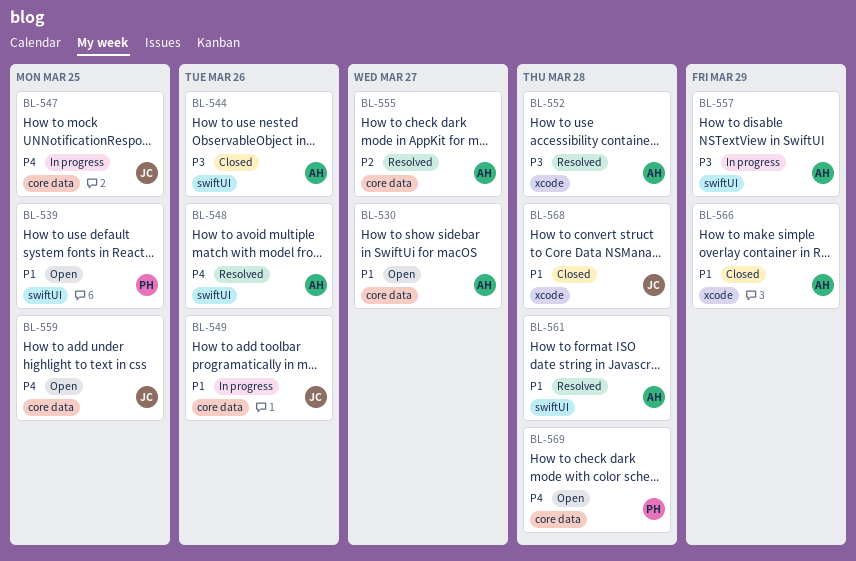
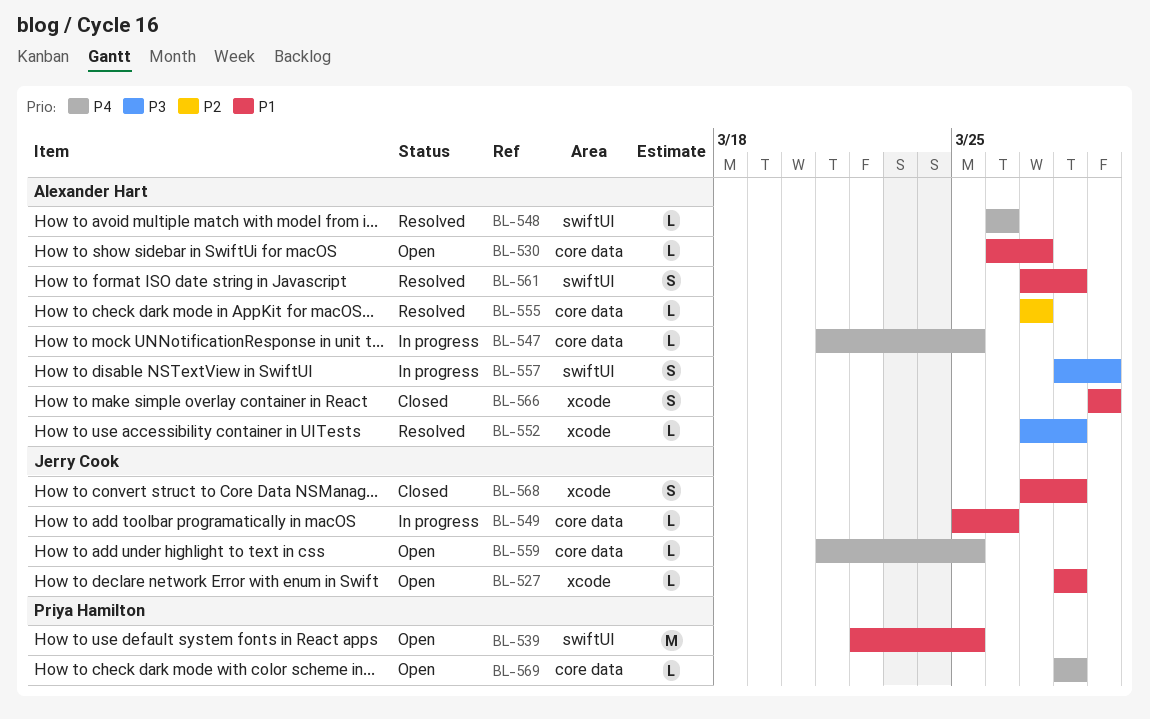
BL-527: none -> present
BL-544: present -> none
BL-547, owner: Jerry Cook -> Alexander Hart

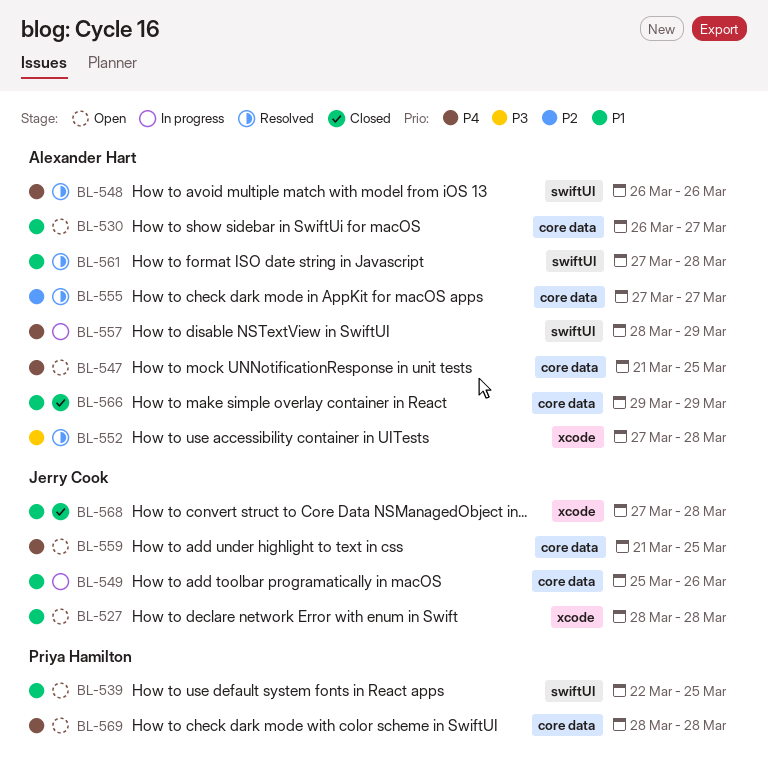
BL-547, status: In progress -> Open
BL-557, priority: P3 -> P4
BL-566, label: xcode -> core data

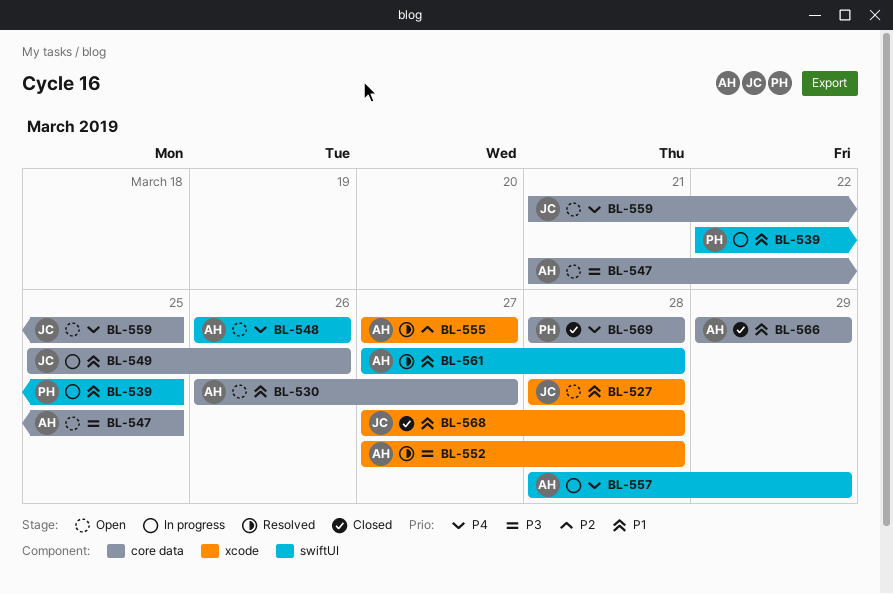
BL-539, status: Open -> In progress
BL-547, priority: P4 -> P3
BL-548, status: Resolved -> Open
BL-555, label: core data -> xcode
BL-569, status: Open -> Closed

